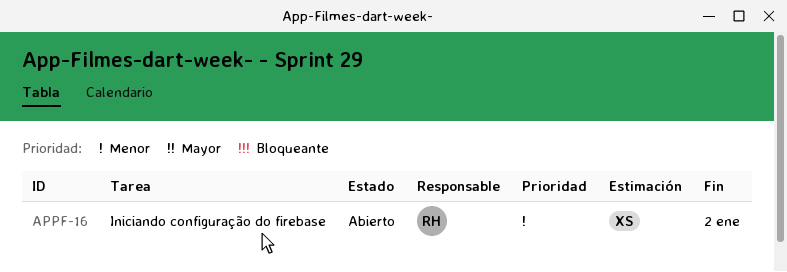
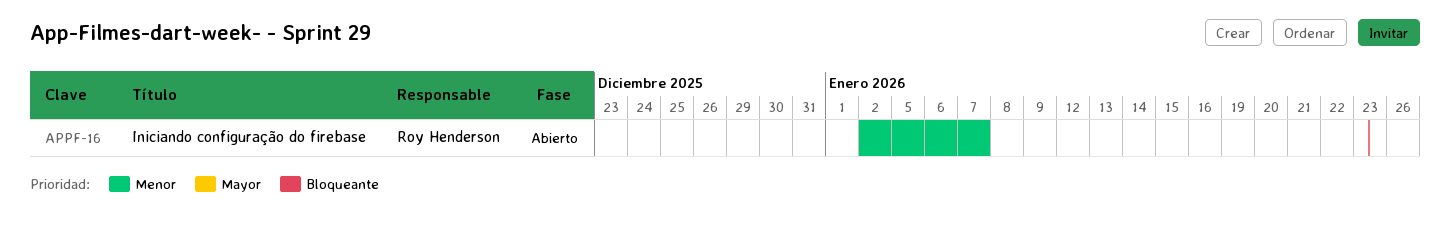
APPF-16, due: Jan 2 -> Jan 7

